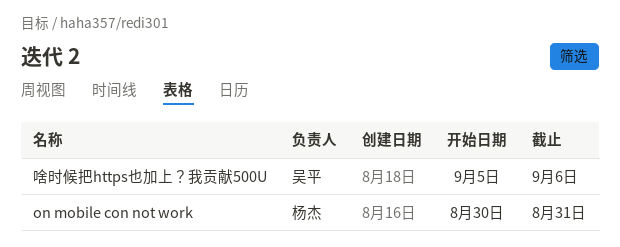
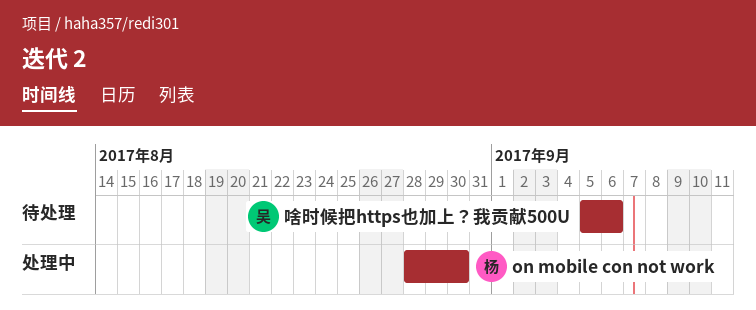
on mobile con not work, start: Aug 30 -> Aug 28
on mobile con not work, due: Aug 31 -> Aug 30

